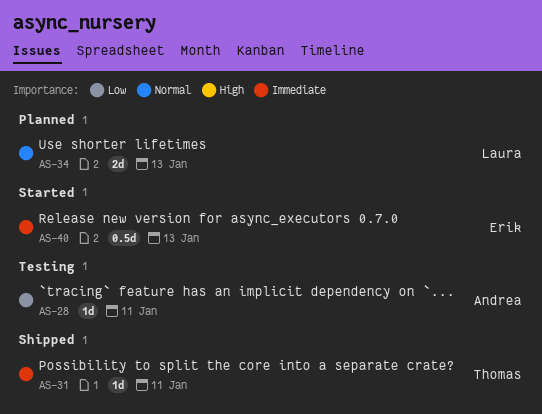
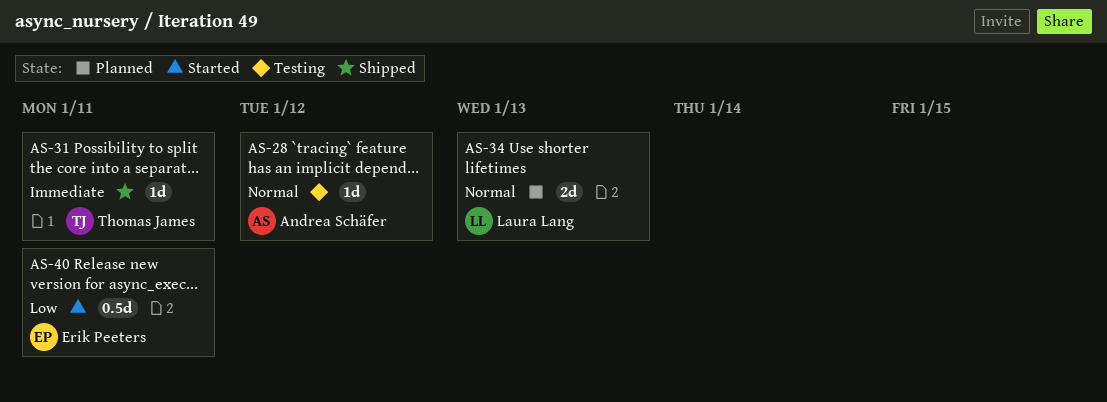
AS-28, priority: Low -> Normal
AS-28, due: Jan 11 -> Jan 12
AS-40, priority: Immediate -> Low
AS-40, due: Jan 13 -> Jan 11

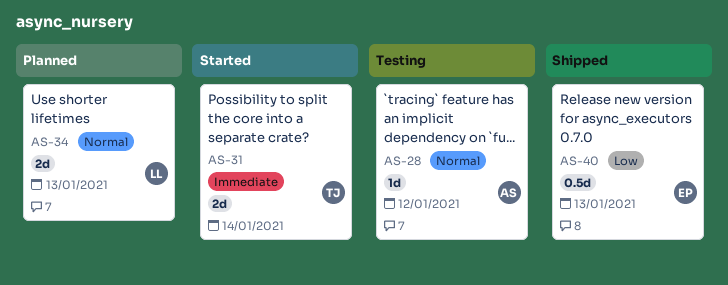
AS-31, status: Shipped -> Started
AS-31, estimate: 1d -> 2d
AS-31, due: Jan 11 -> Jan 14
AS-40, status: Started -> Shipped
AS-40, due: Jan 11 -> Jan 13

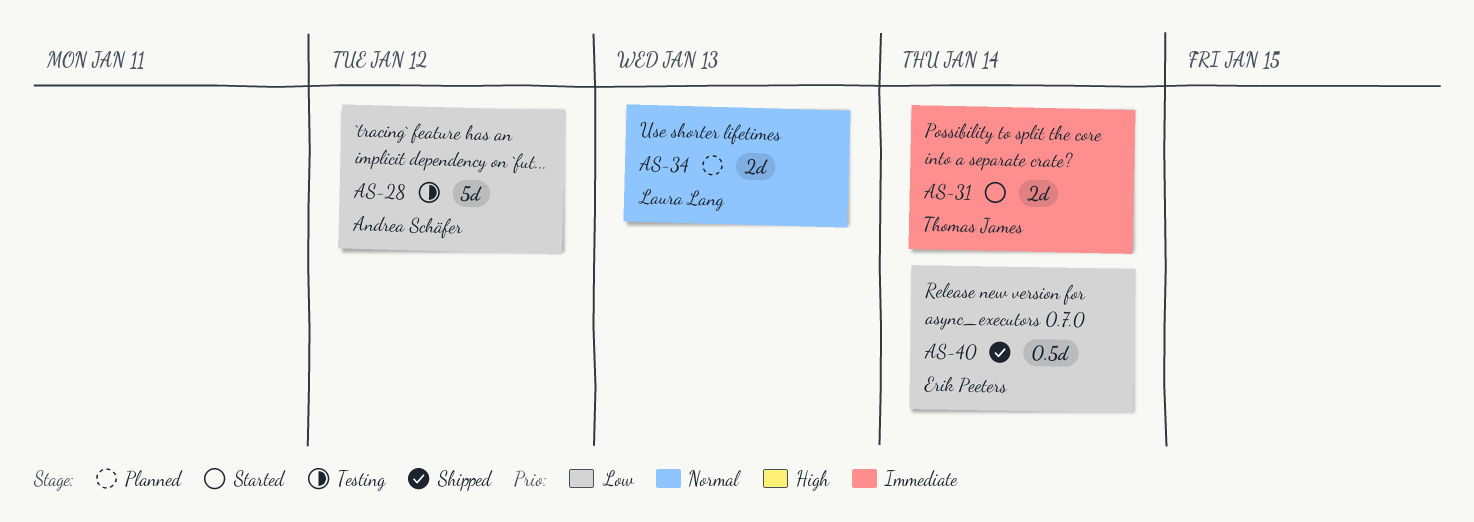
AS-28, priority: Normal -> Low
AS-28, estimate: 1d -> 5d
AS-40, due: Jan 13 -> Jan 14

